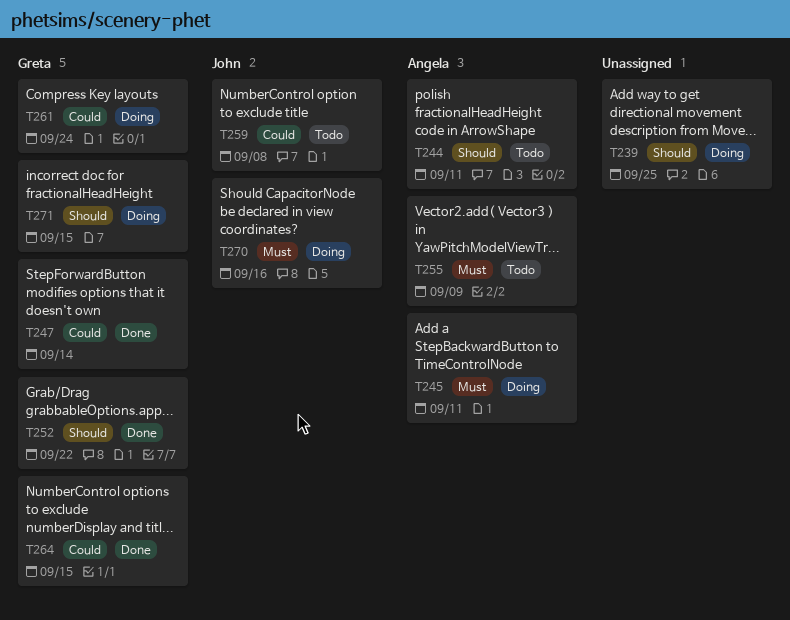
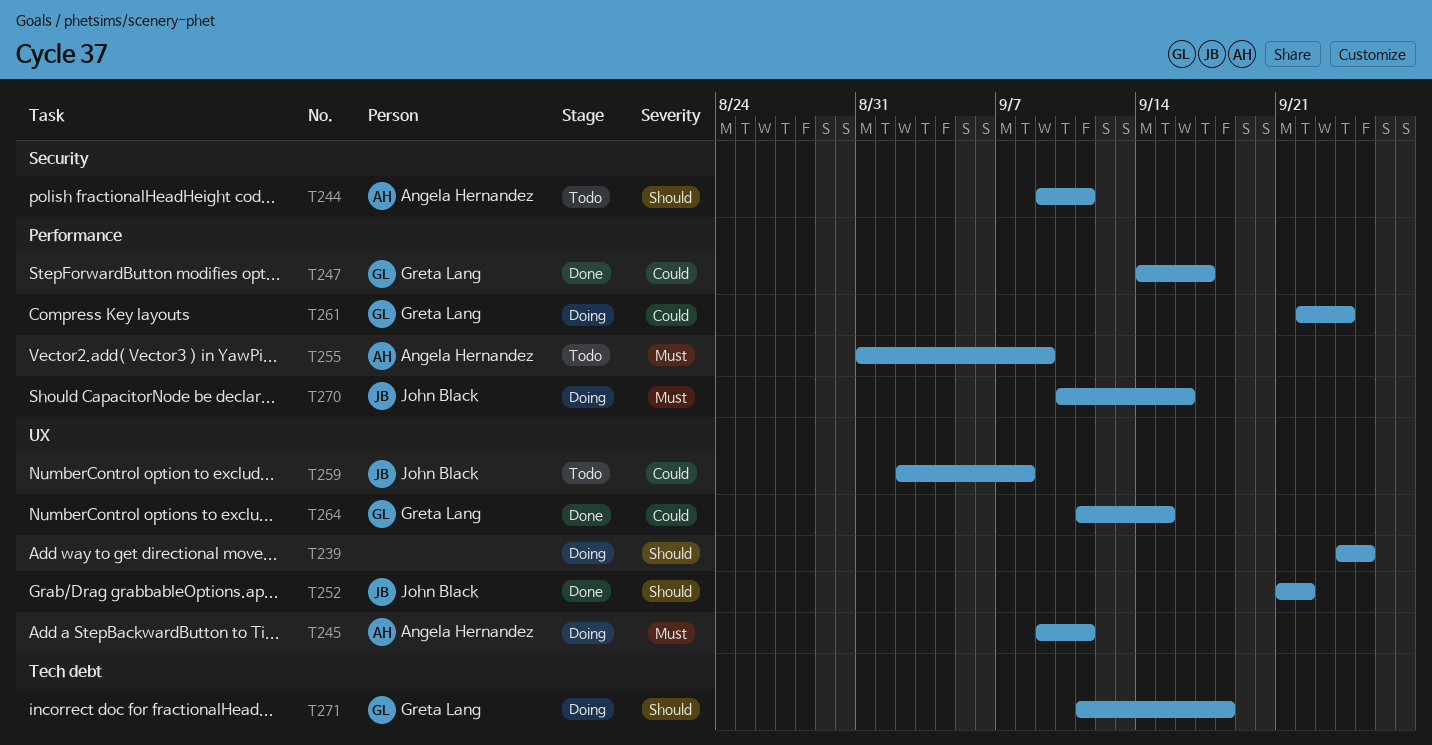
T247, due: Sep 14 -> Sep 17
T252, owner: Greta Lang -> John Black
T271, due: Sep 15 -> Sep 18

